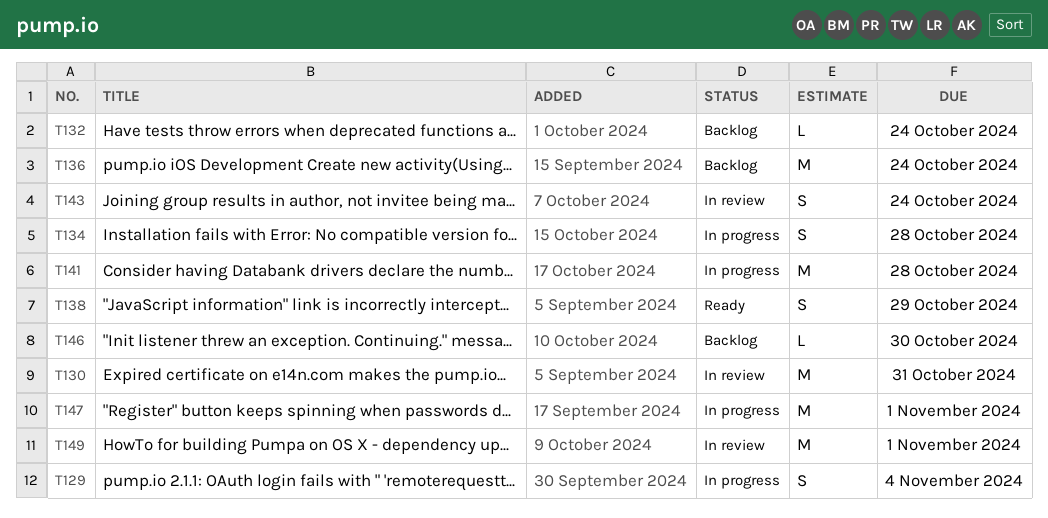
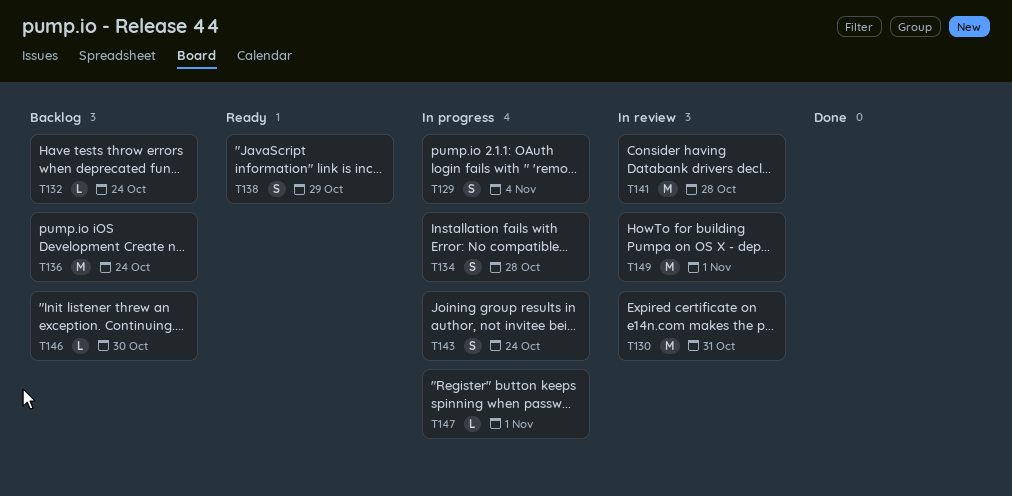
T141, status: In progress -> In review
T143, status: In review -> In progress
T147, estimate: M -> L

